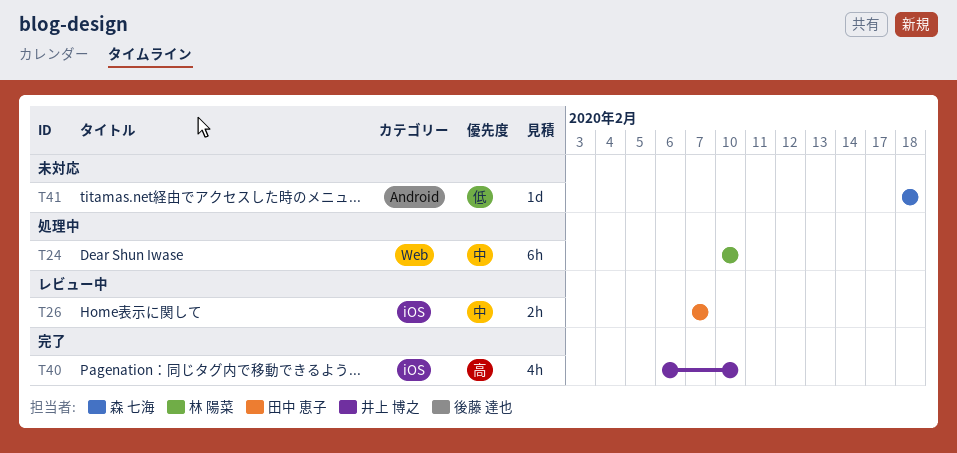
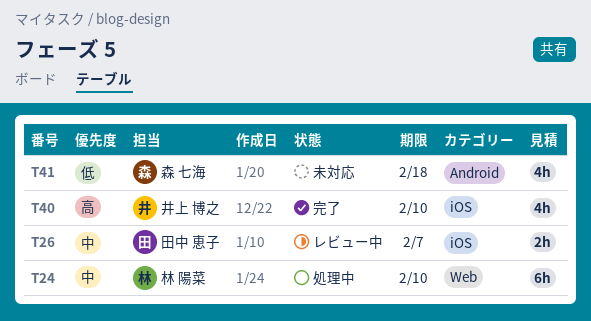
T41, estimate: 1d -> 4h

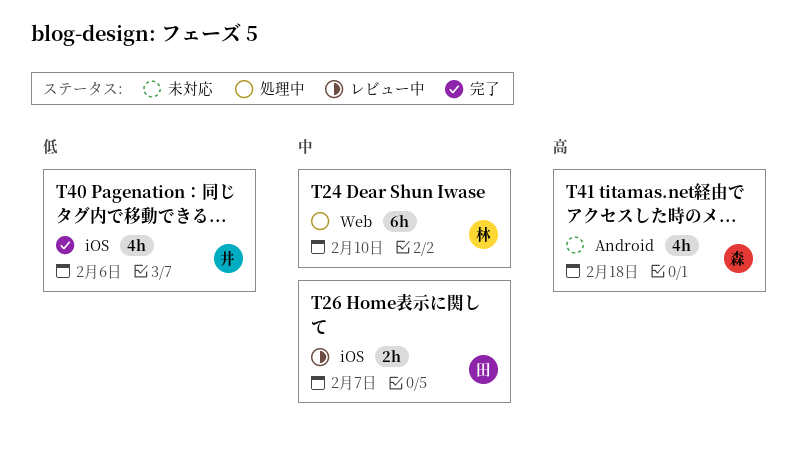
T40, priority: 高 -> 低
T40, due: Feb 10 -> Feb 6
T41, priority: 低 -> 高

